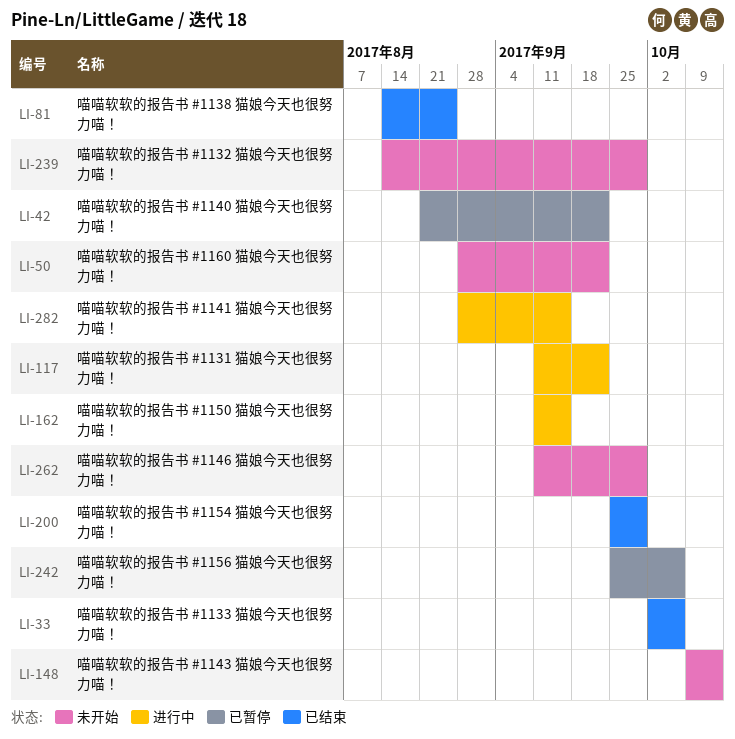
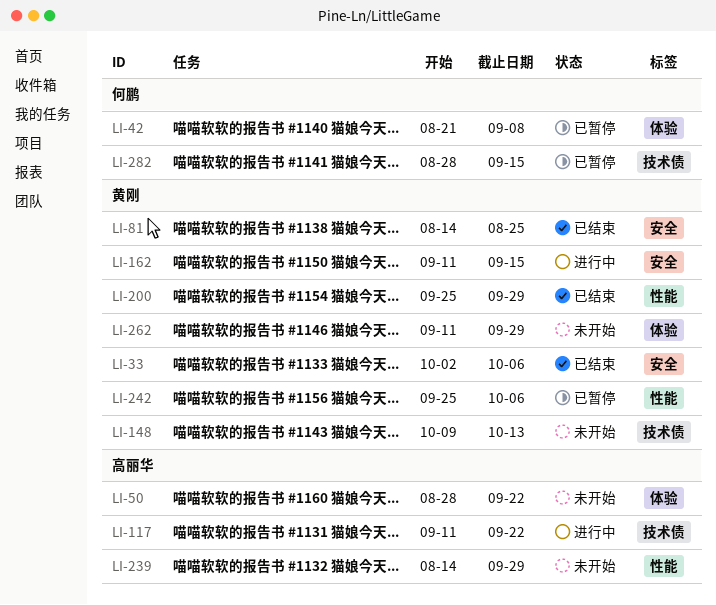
LI-42, due: Sep 22 -> Sep 8
LI-282, status: 进行中 -> 已暂停

